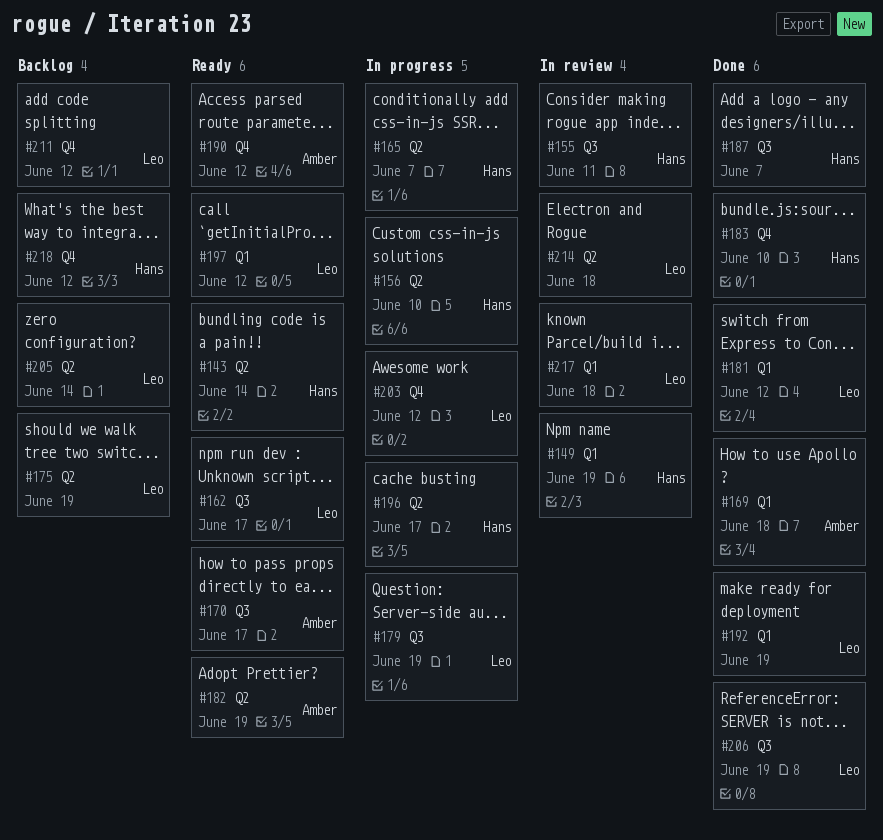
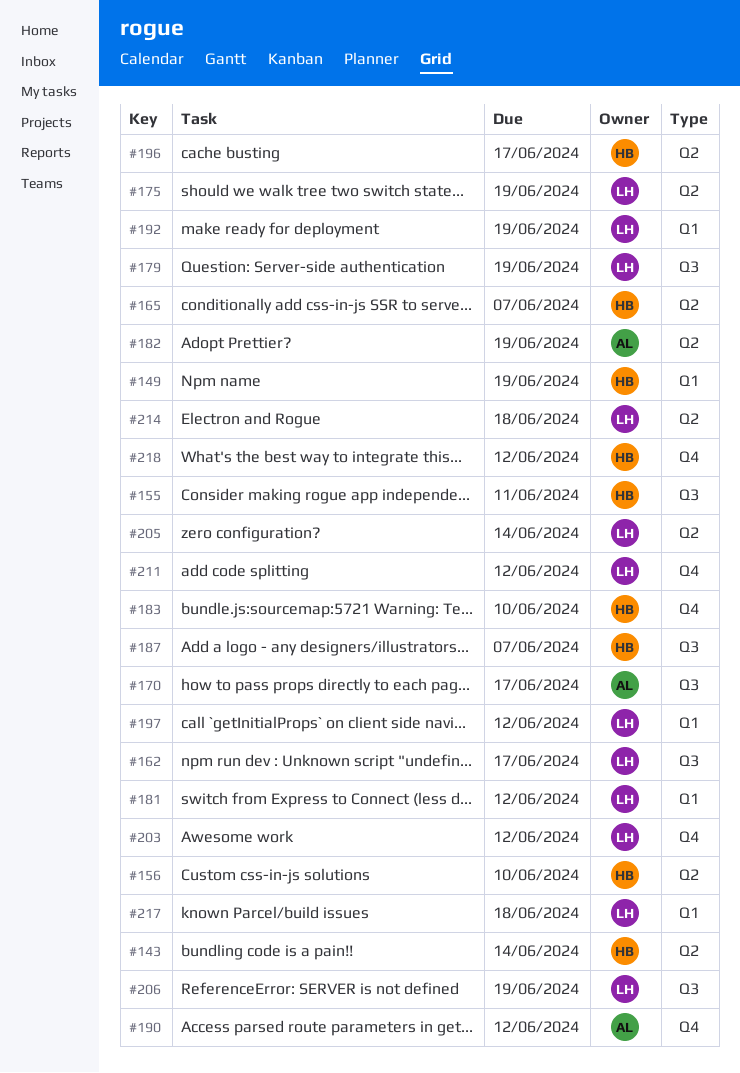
#169: present -> none

